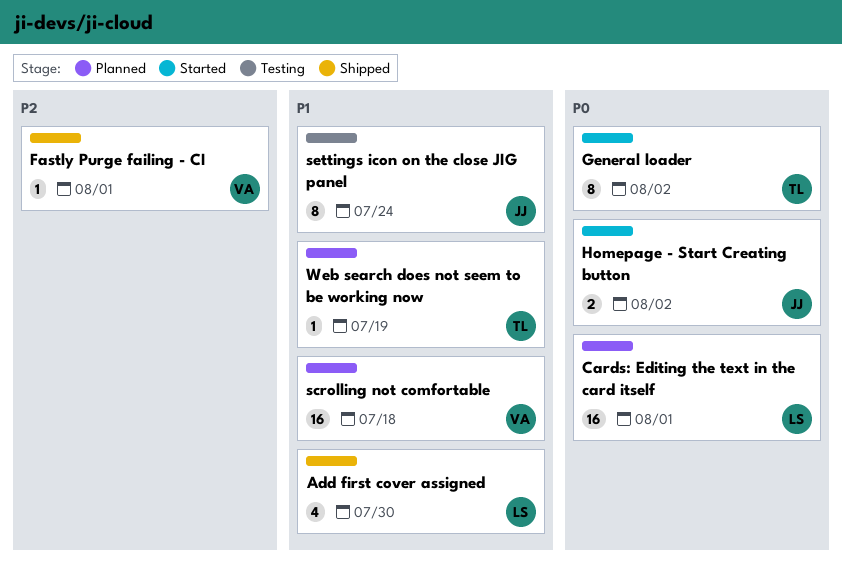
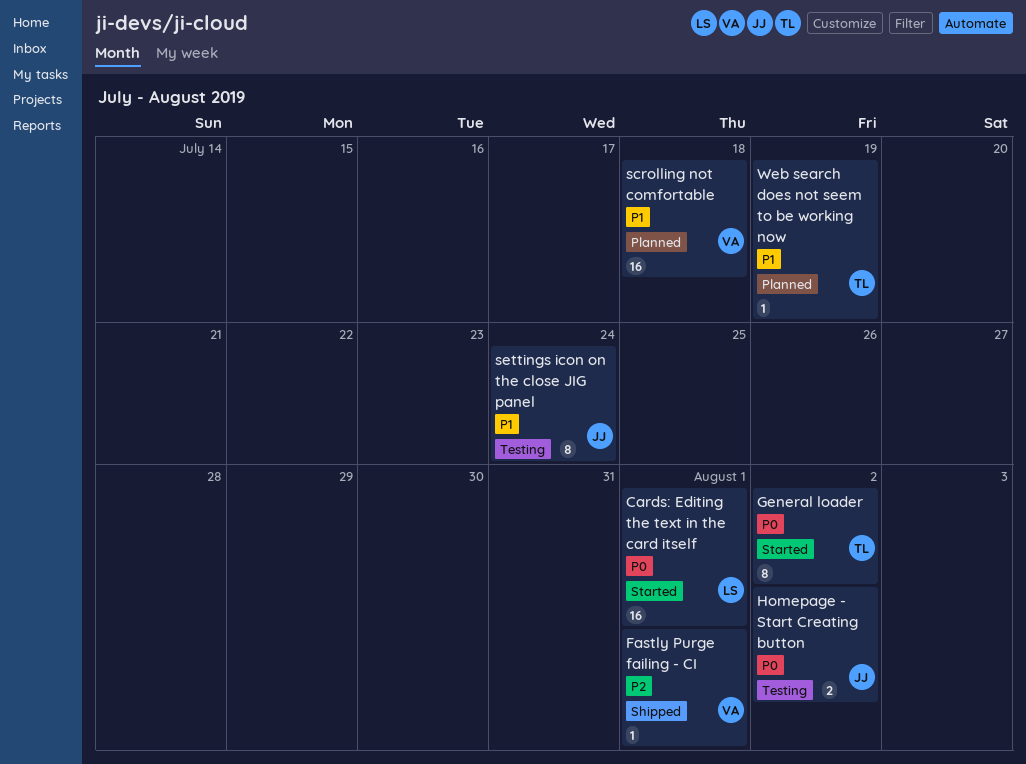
Add first cover assigned: present -> none
Cards: Editing the text in the card itself, status: Planned -> Started
Homepage - Start Creating button, status: Started -> Testing

